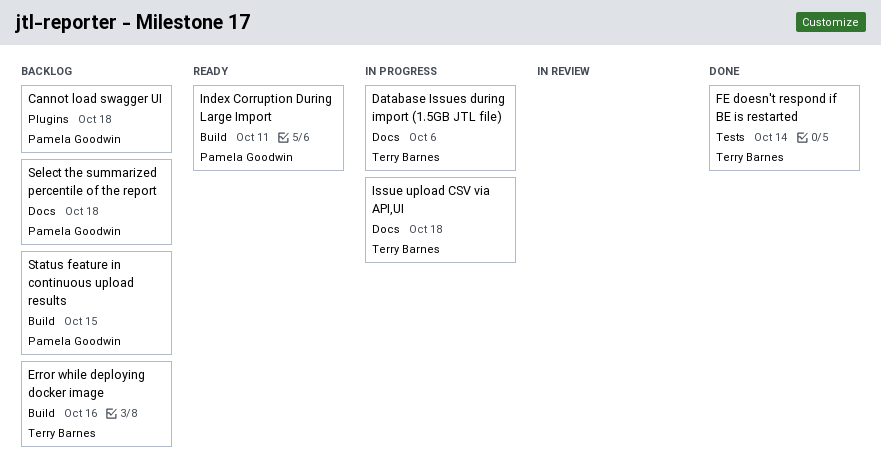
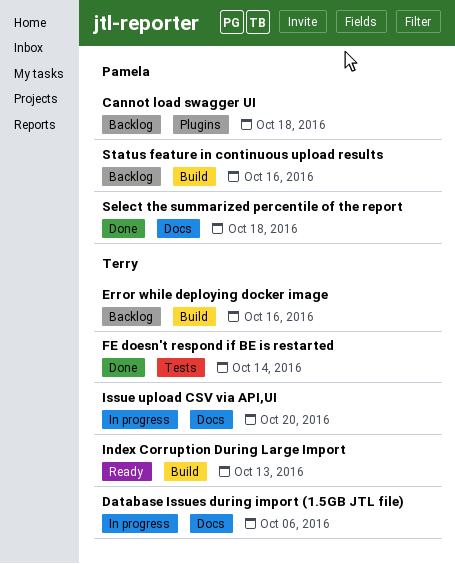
Index Corruption During Large Import, owner: Pamela Goodwin -> Terry Barnes
Index Corruption During Large Import, due: Oct 11 -> Oct 13
Issue upload CSV via API,UI, due: Oct 18 -> Oct 20
Select the summarized percentile of the report, status: Backlog -> Done
Status feature in continuous upload results, due: Oct 15 -> Oct 16

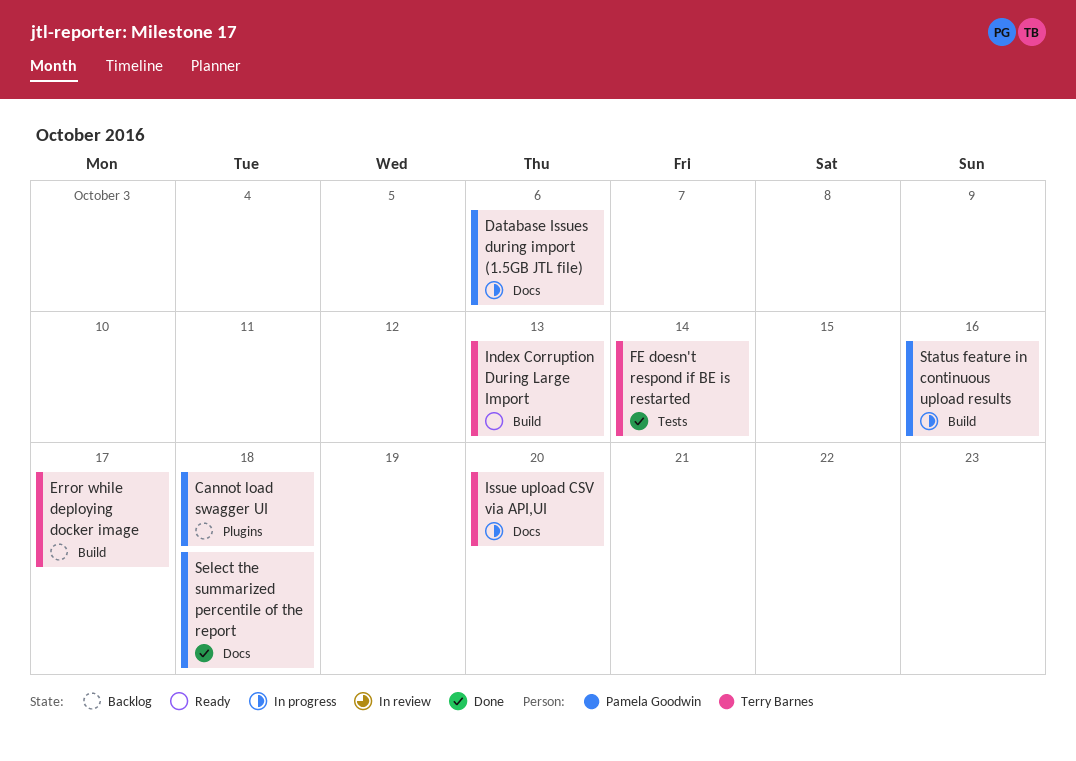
Database Issues during import (1.5GB JTL file), owner: Terry Barnes -> Pamela Goodwin
Error while deploying docker image, due: Oct 16 -> Oct 17
Status feature in continuous upload results, status: Backlog -> In progress

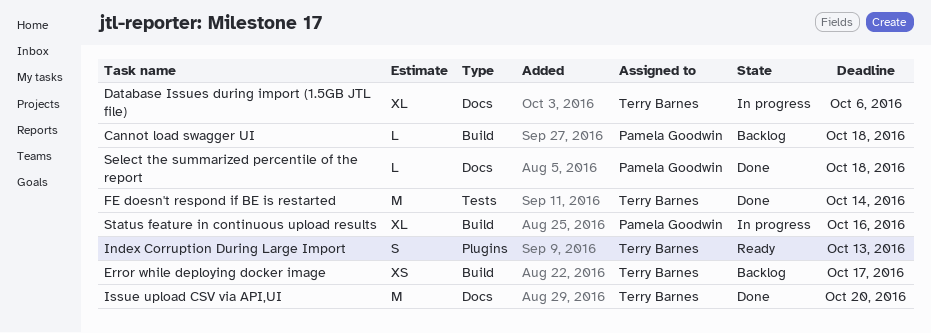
Cannot load swagger UI, label: Plugins -> Build
Database Issues during import (1.5GB JTL file), owner: Pamela Goodwin -> Terry Barnes
Index Corruption During Large Import, label: Build -> Plugins
Issue upload CSV via API,UI, status: In progress -> Done

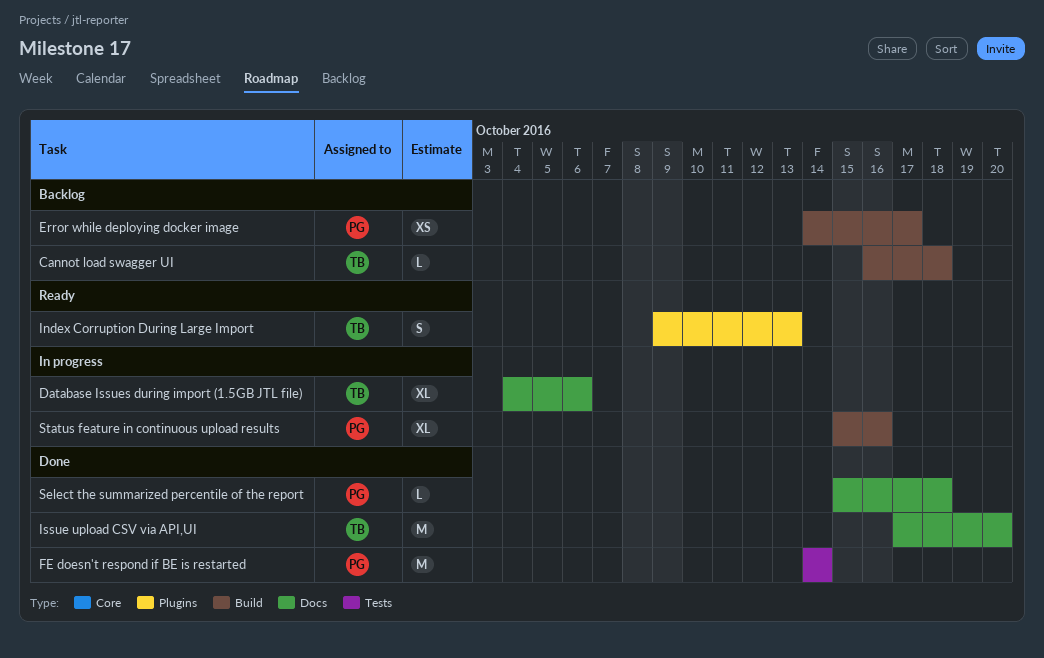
Cannot load swagger UI, owner: Pamela Goodwin -> Terry Barnes
Error while deploying docker image, owner: Terry Barnes -> Pamela Goodwin
FE doesn't respond if BE is restarted, owner: Terry Barnes -> Pamela Goodwin

